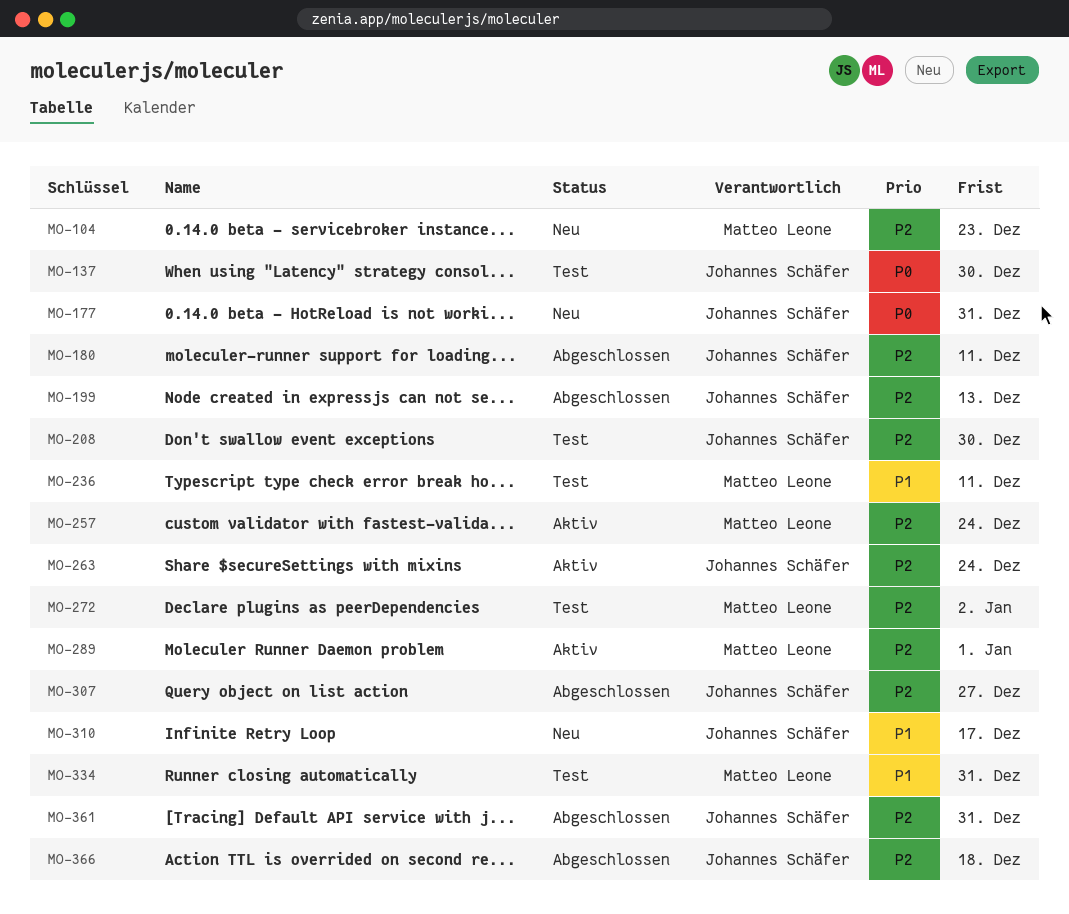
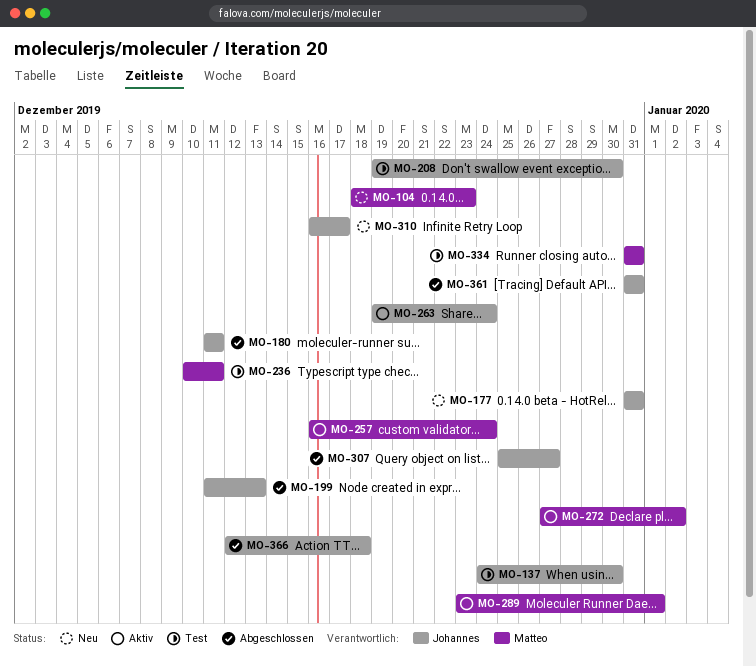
MO-272, status: Test -> Aktiv

